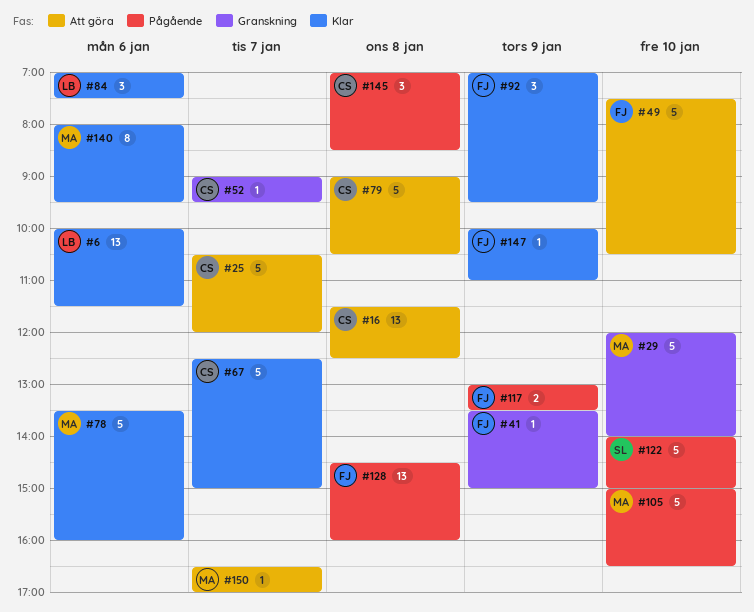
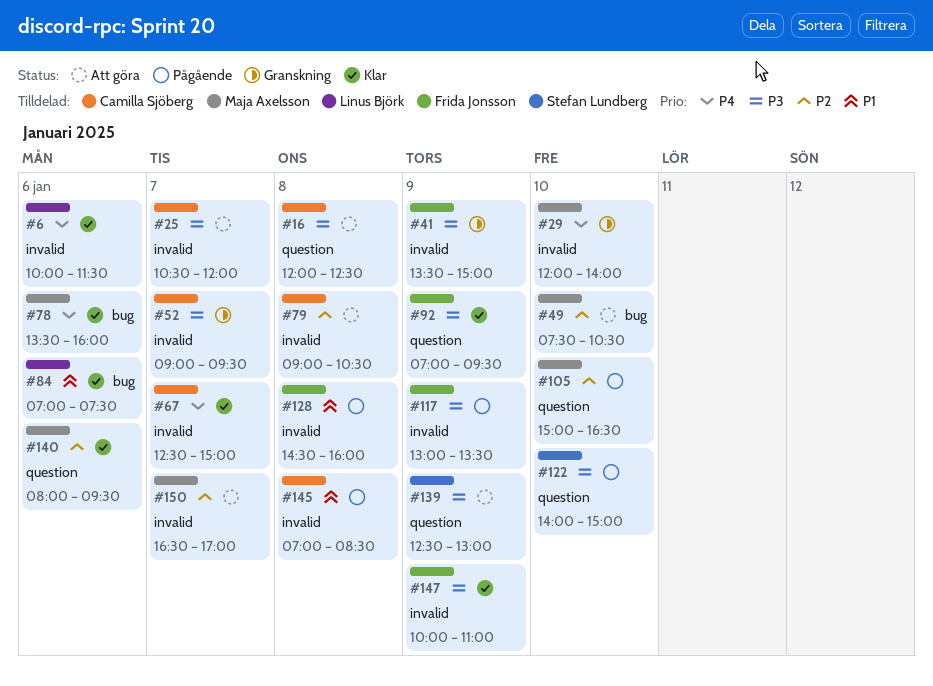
#16, begins: 11:30 -> 12:00
#49, owner: Frida Jonsson -> Maja Axelsson
#139: none -> present

